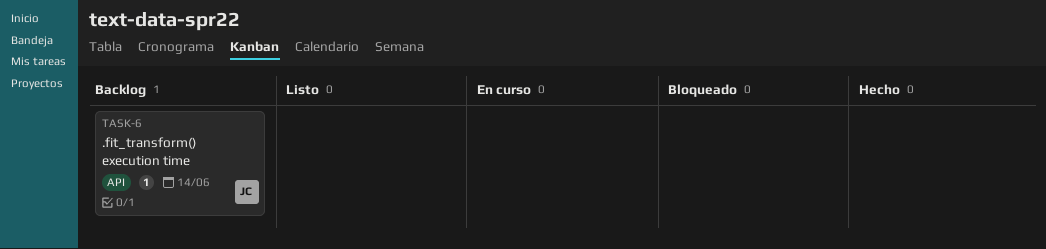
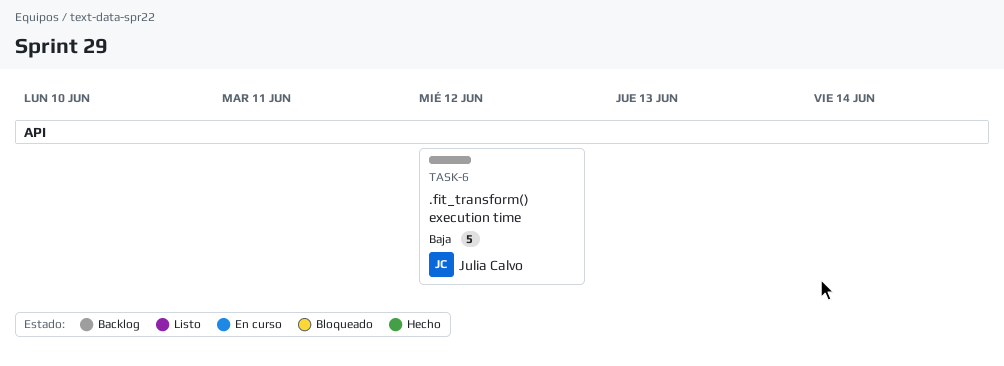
TASK-6, estimate: 1 -> 5
TASK-6, due: Jun 14 -> Jun 12

